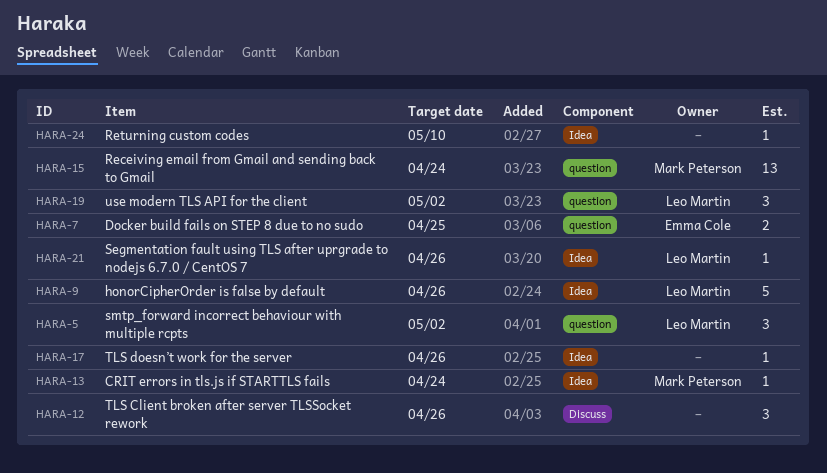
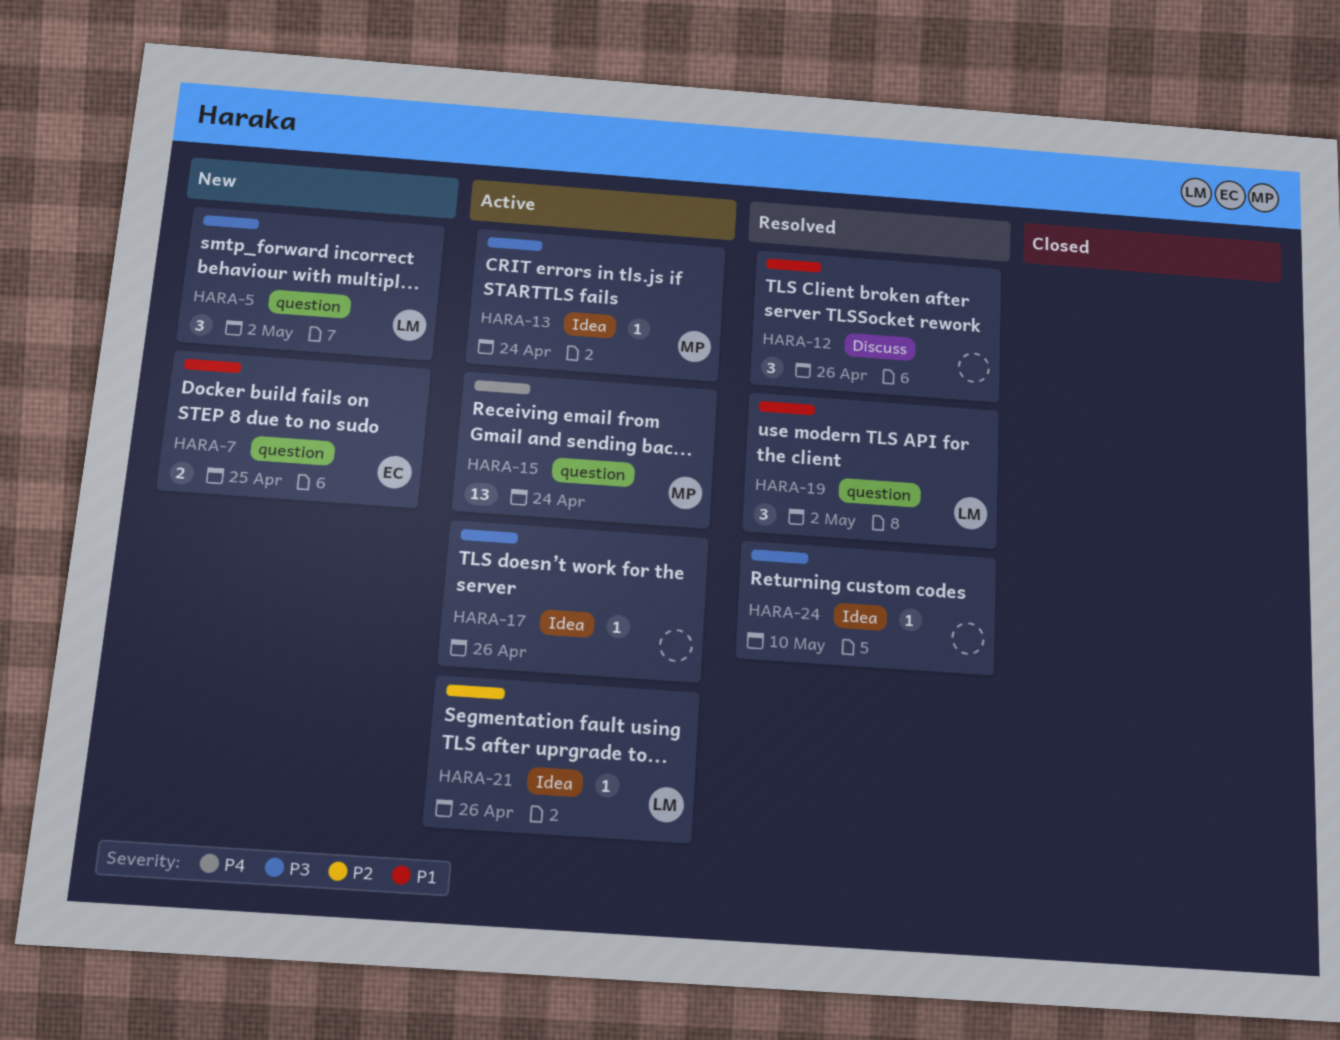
HARA-9: present -> none

